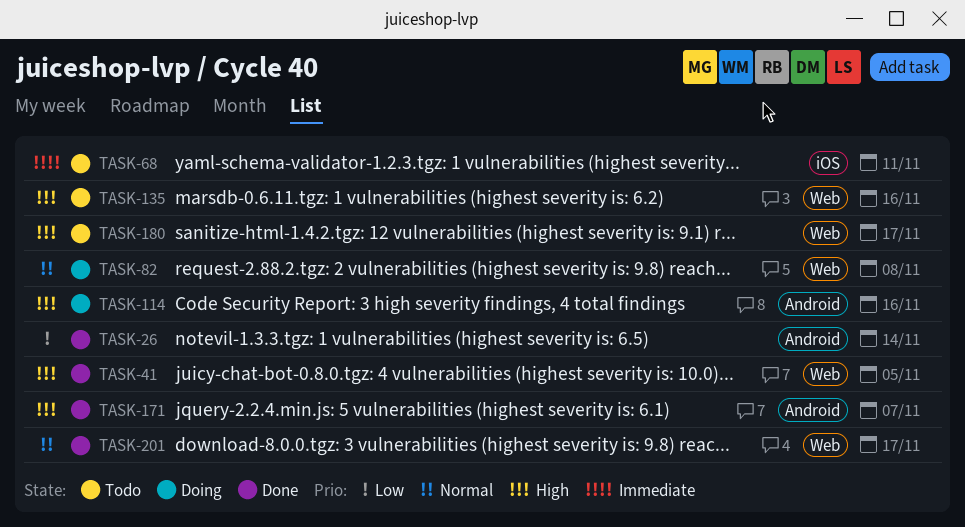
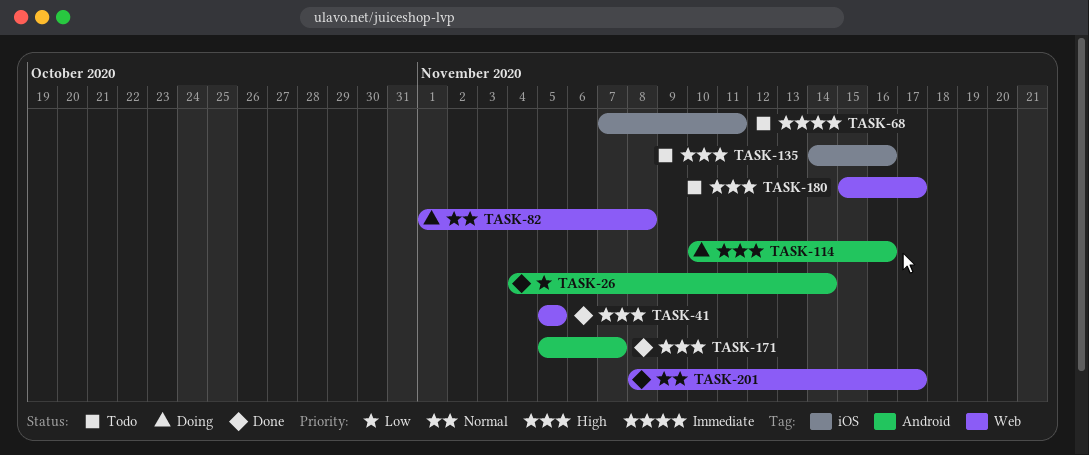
TASK-135, label: Web -> iOS

